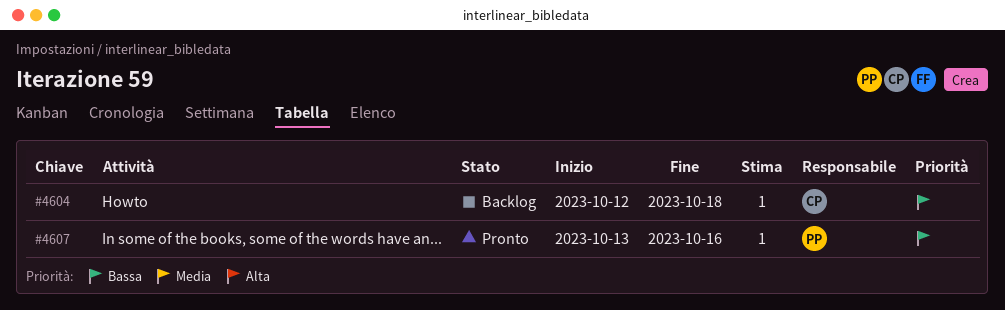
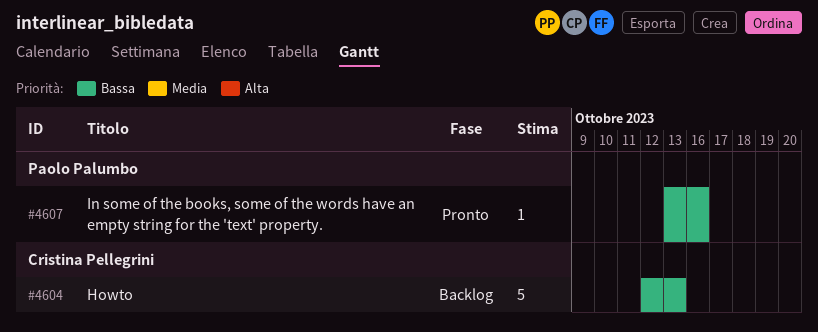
#4604, estimate: 1 -> 5
#4604, due: Oct 18 -> Oct 13

